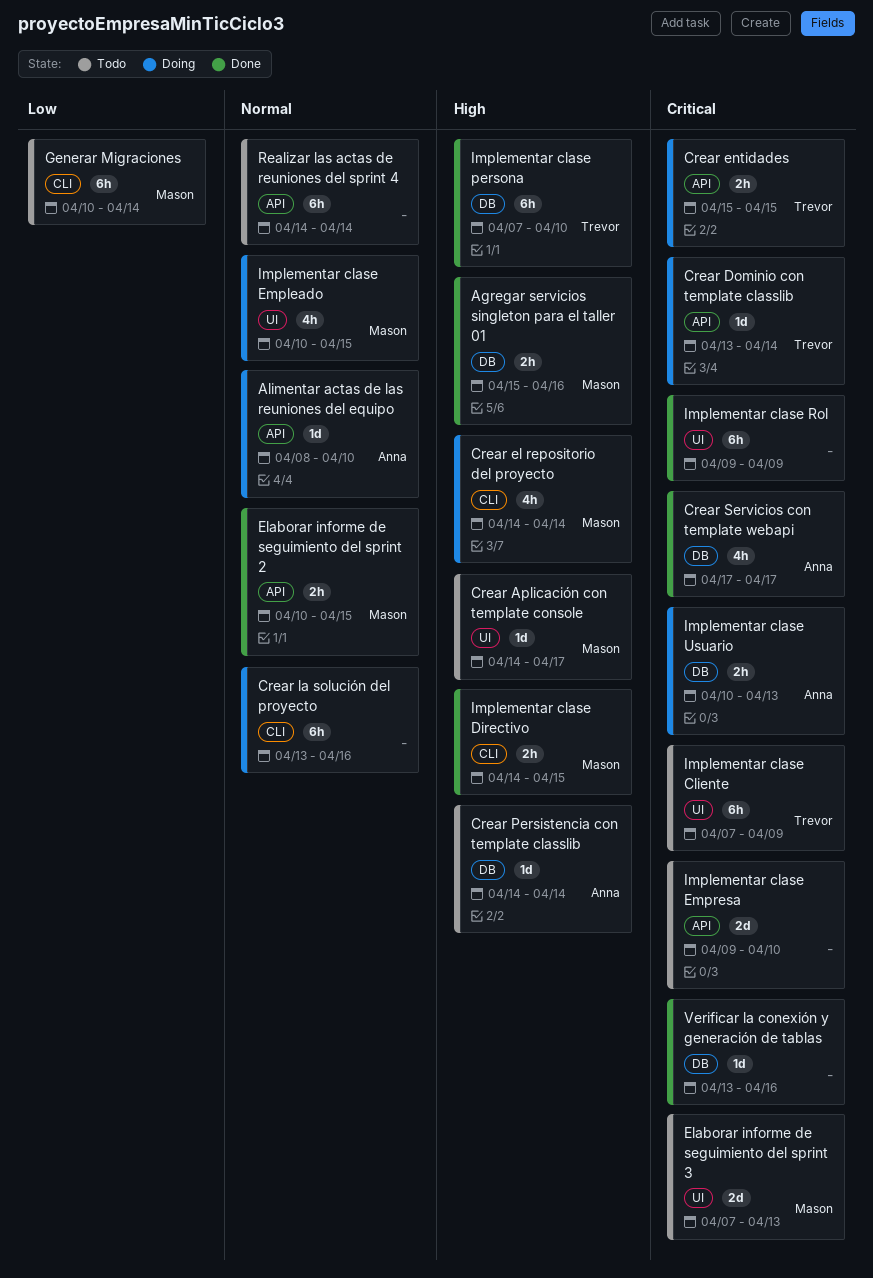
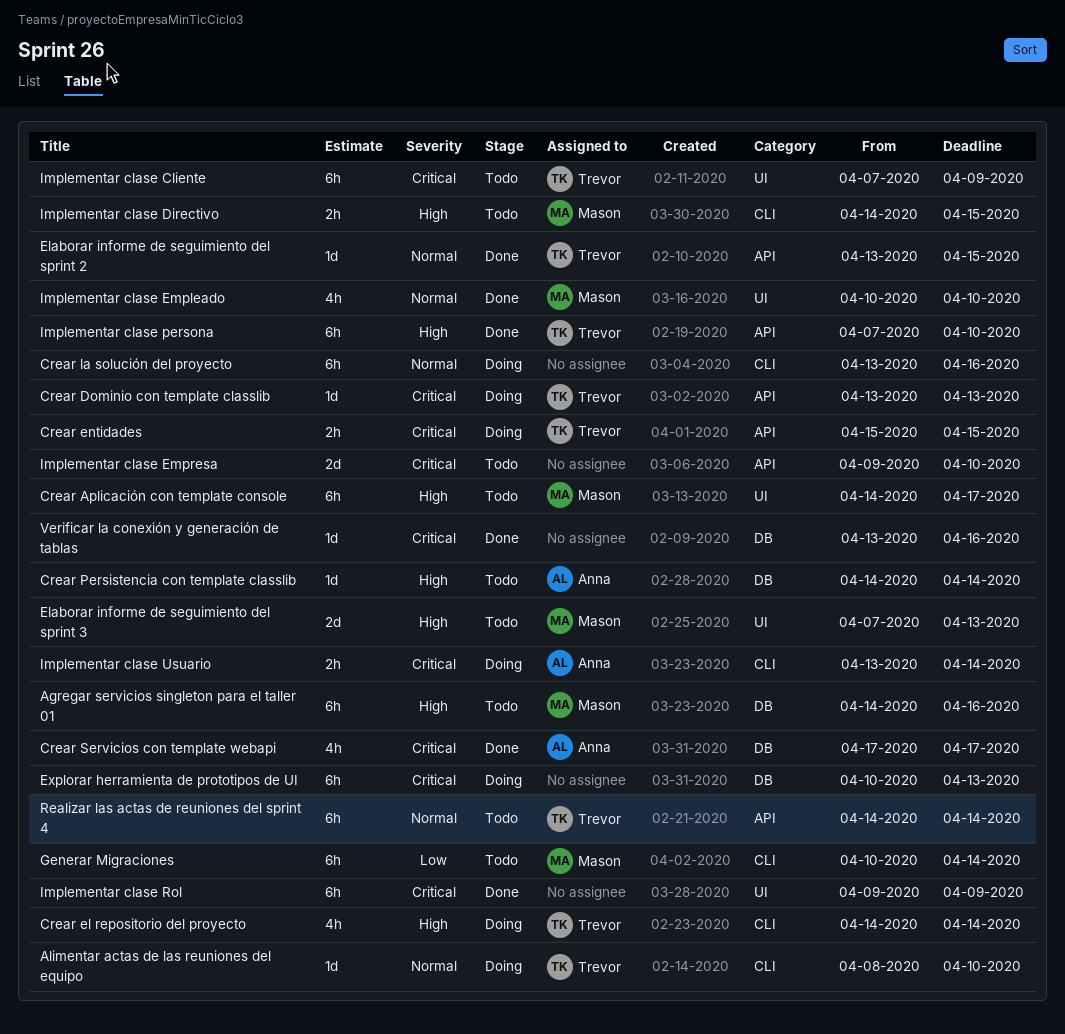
Agregar servicios singleton para el taller 01, status: Done -> Todo
Agregar servicios singleton para el taller 01, estimate: 2h -> 6h
Agregar servicios singleton para el taller 01, start: Apr 15 -> Apr 14
Alimentar actas de las reuniones del equipo, owner: Anna -> Trevor
Alimentar actas de las reuniones del equipo, label: API -> CLI
Crear Aplicación con template console, estimate: 1d -> 6h
Crear Dominio con template classlib, due: Apr 14 -> Apr 13
Crear el repositorio del proyecto, owner: Mason -> Trevor
Elaborar informe de seguimiento del sprint 2, owner: Mason -> Trevor
Elaborar informe de seguimiento del sprint 2, estimate: 2h -> 1d
Elaborar informe de seguimiento del sprint 2, start: Apr 10 -> Apr 13
Elaborar informe de seguimiento del sprint 3, priority: Critical -> High
Explorar herramienta de prototipos de UI: none -> present
Implementar clase Directivo, status: Done -> Todo
Implementar clase Empleado, status: Doing -> Done
Implementar clase Empleado, due: Apr 15 -> Apr 10
Implementar clase persona, label: DB -> API
Implementar clase Usuario, label: DB -> CLI
Implementar clase Usuario, start: Apr 10 -> Apr 13
Implementar clase Usuario, due: Apr 13 -> Apr 14
Realizar las actas de reuniones del sprint 4, owner: none -> Trevor

